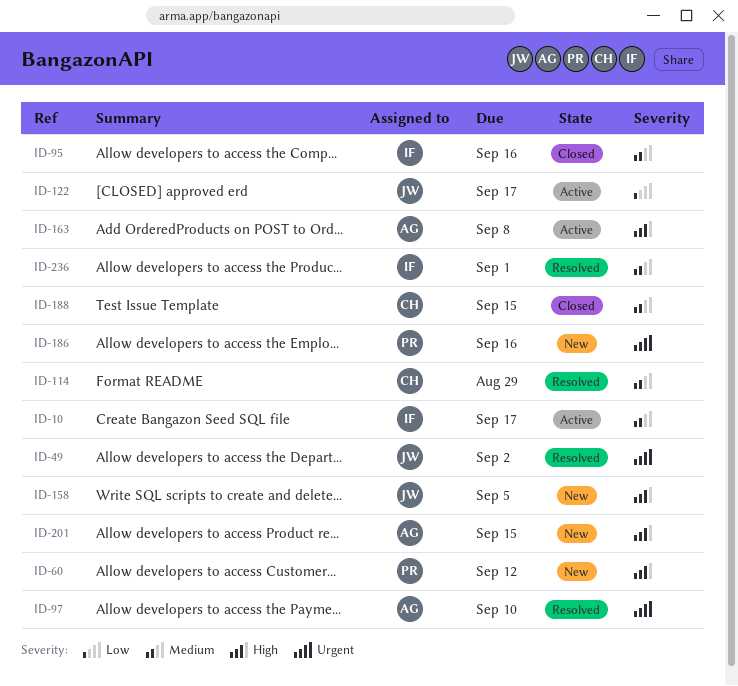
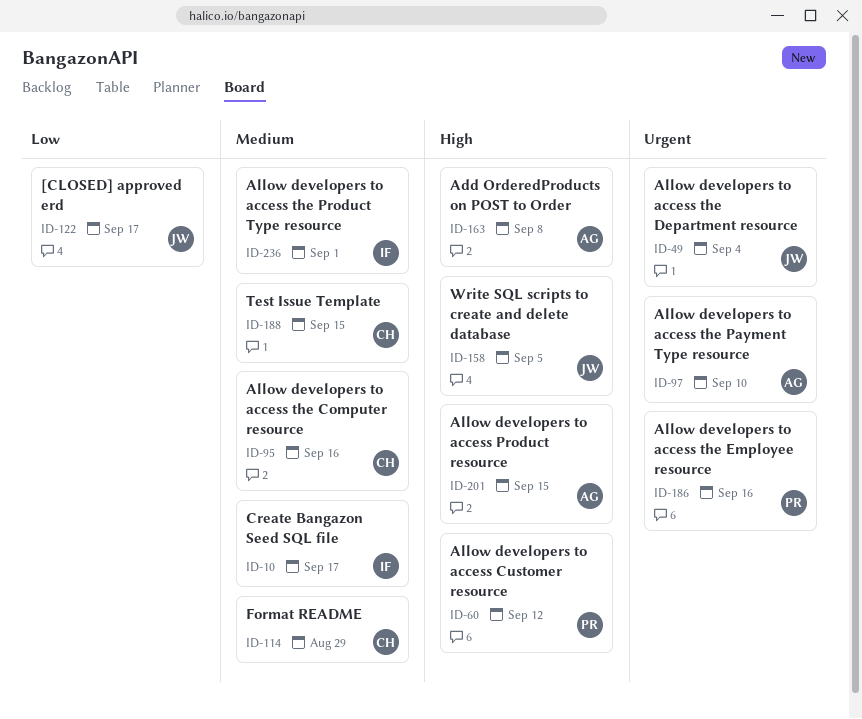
ID-49, due: Sep 2 -> Sep 4
ID-95, owner: IF -> CH

